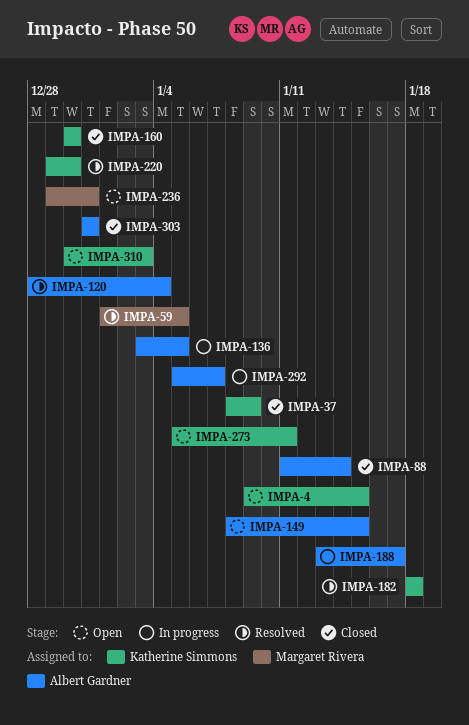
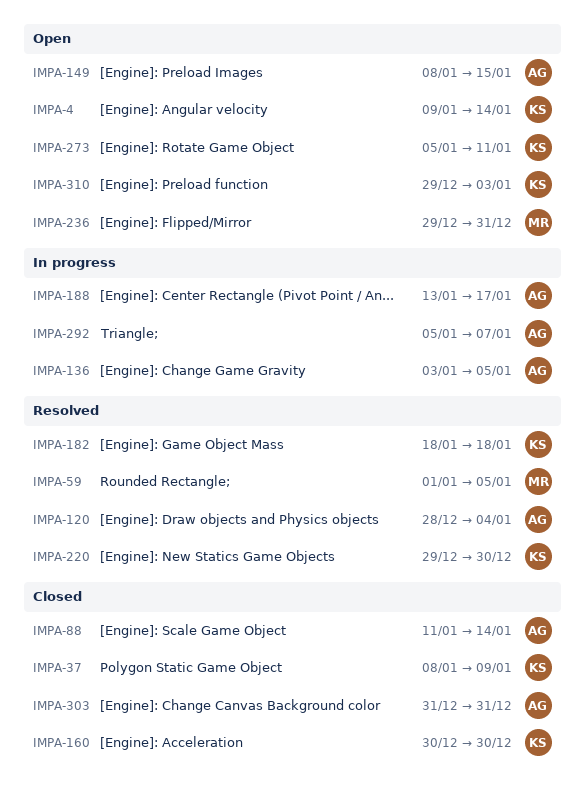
IMPA-4, due: Jan 15 -> Jan 14
IMPA-310, start: Dec 30 -> Dec 29

